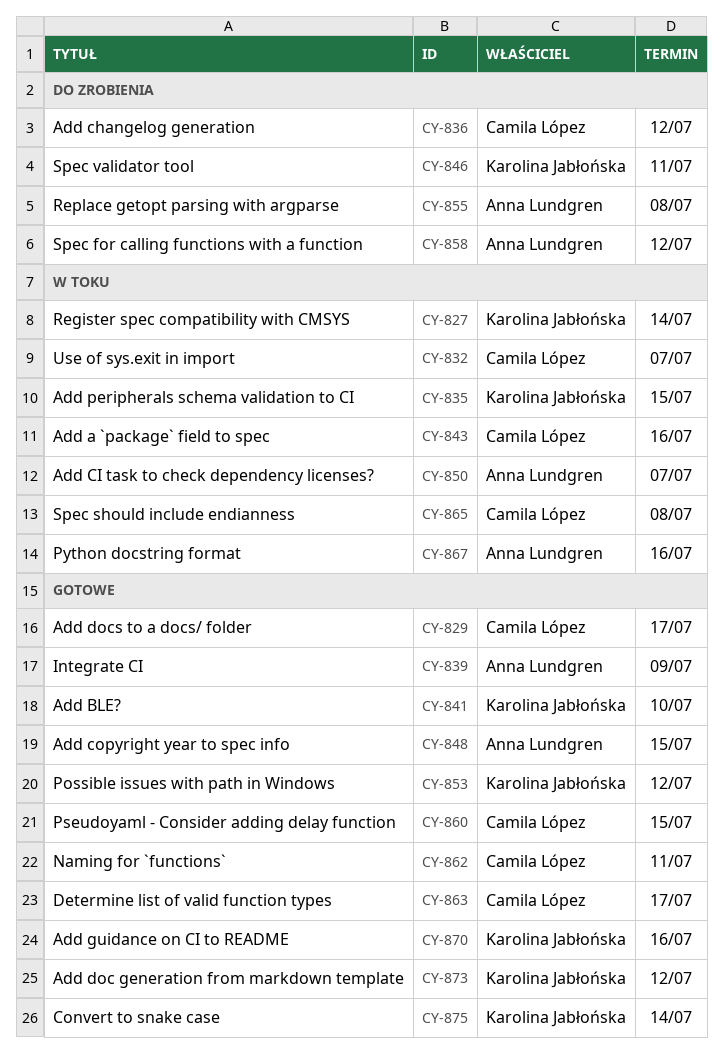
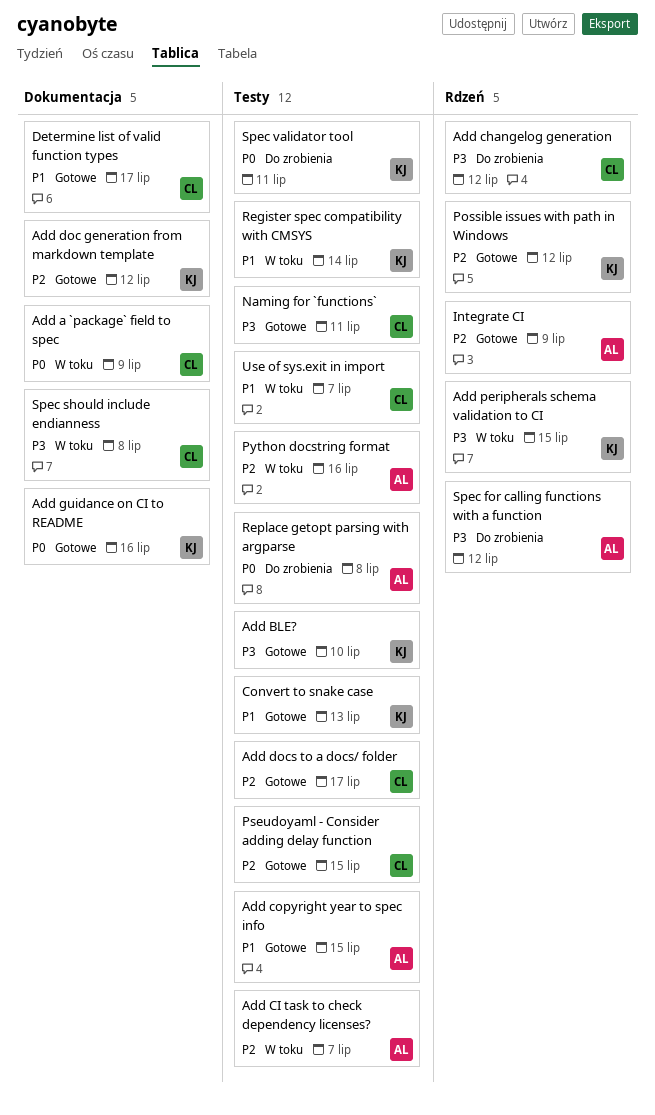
Add a `package` field to spec, due: Jul 16 -> Jul 9
Convert to snake case, due: Jul 14 -> Jul 13

